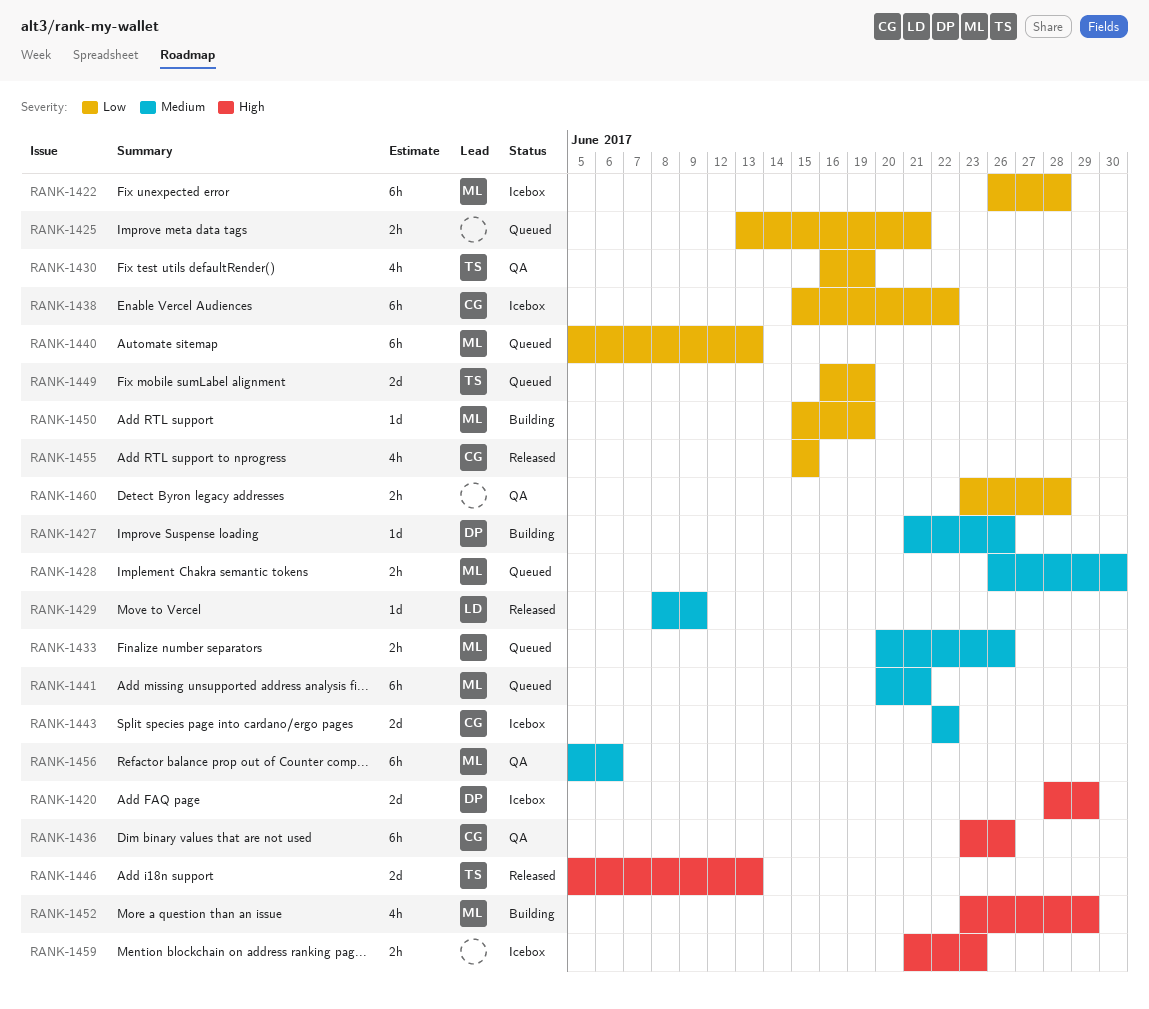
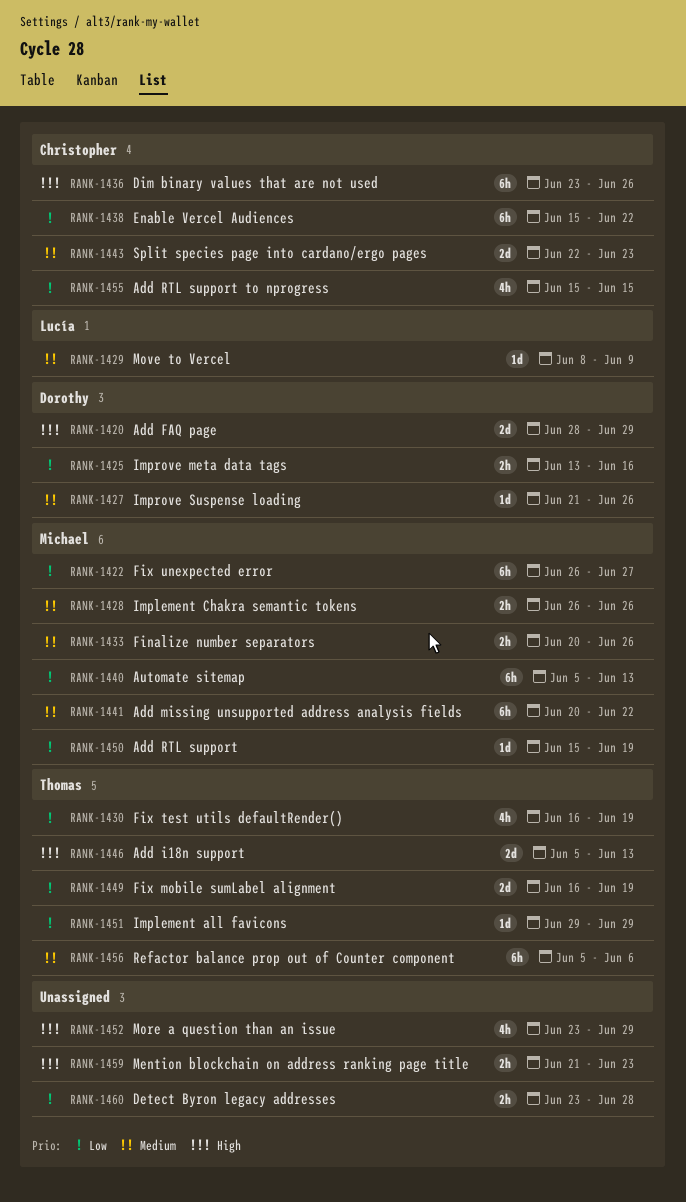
RANK-1422, due: Jun 28 -> Jun 27
RANK-1425, owner: none -> Dorothy
RANK-1425, due: Jun 21 -> Jun 16
RANK-1428, due: Jun 30 -> Jun 26
RANK-1441, due: Jun 21 -> Jun 22
RANK-1443, due: Jun 22 -> Jun 23
RANK-1451: none -> present
RANK-1452, owner: Michael -> none
RANK-1456, owner: Michael -> Thomas

